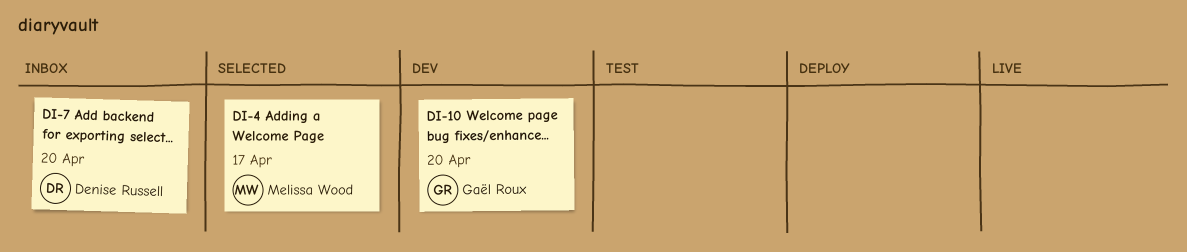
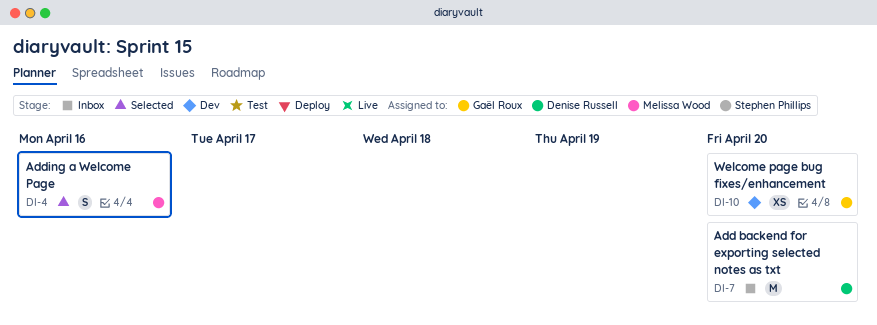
DI-4, due: Apr 17 -> Apr 16

